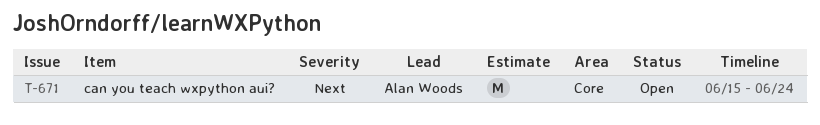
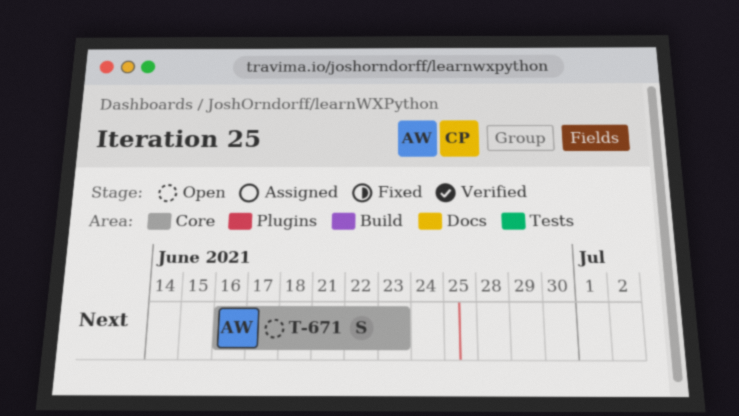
T-671, estimate: M -> S
T-671, start: Jun 15 -> Jun 16
T-671, due: Jun 24 -> Jun 23

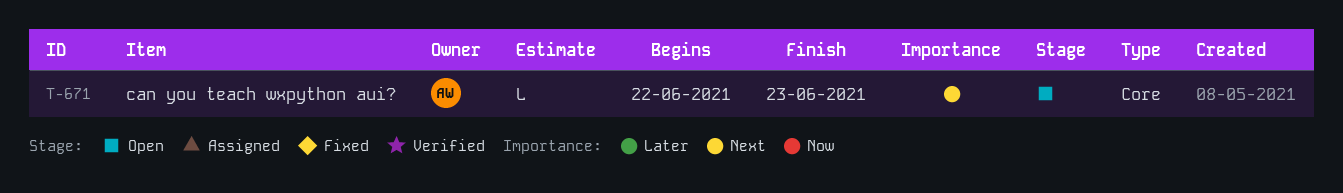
T-671, estimate: S -> L
T-671, start: Jun 16 -> Jun 22

